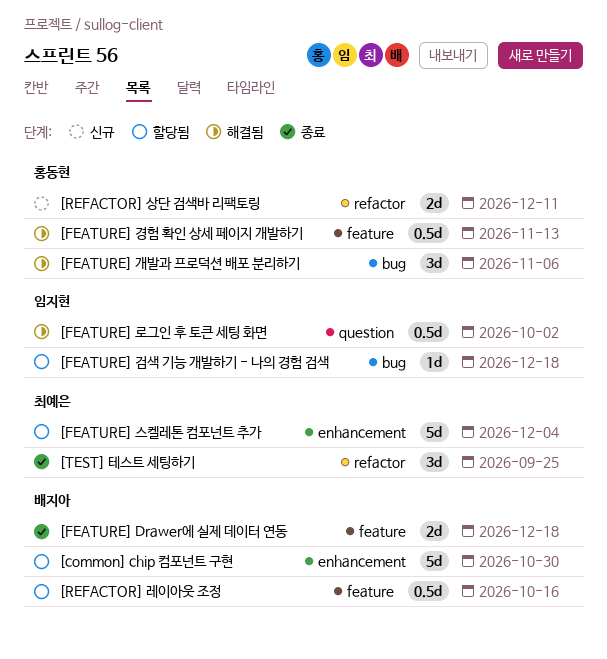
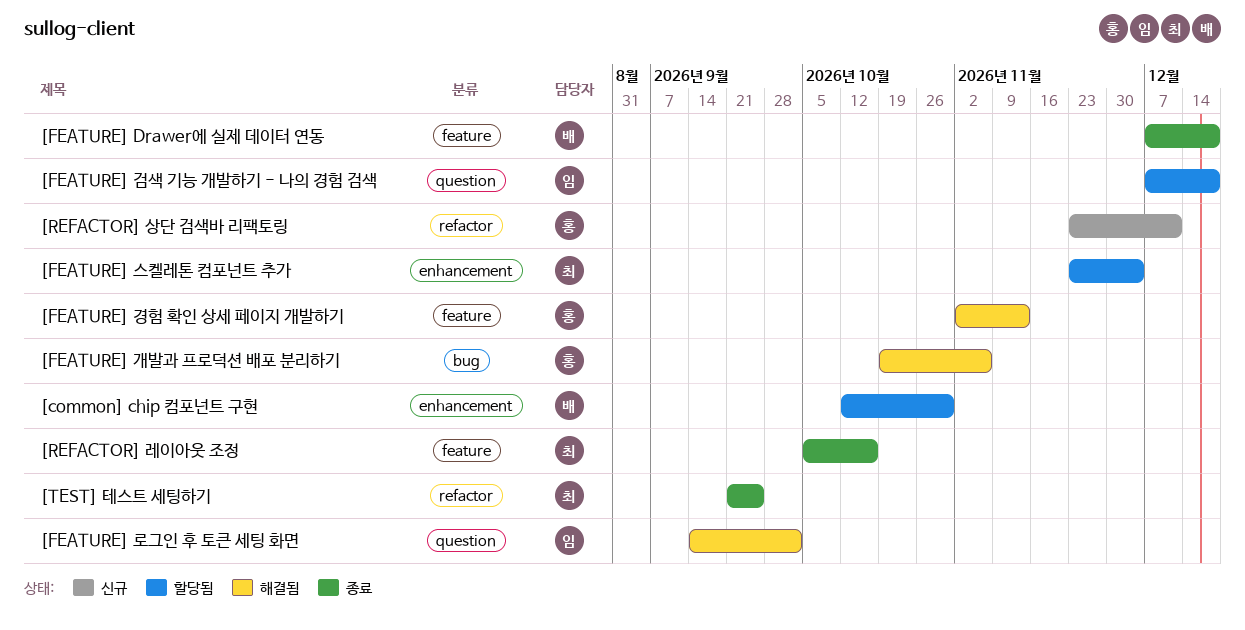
[FEATURE] 검색 기능 개발하기 - 나의 경험 검색, label: bug -> question
[REFACTOR] 레이아웃 조정, status: 할당됨 -> 종료
[REFACTOR] 레이아웃 조정, owner: 배지아 -> 최예은

